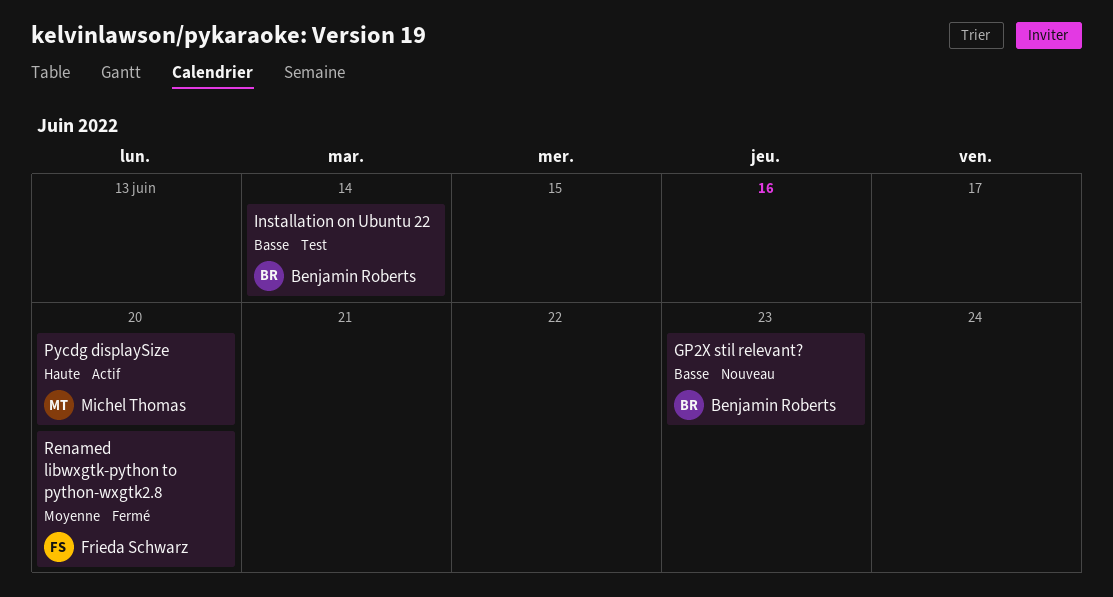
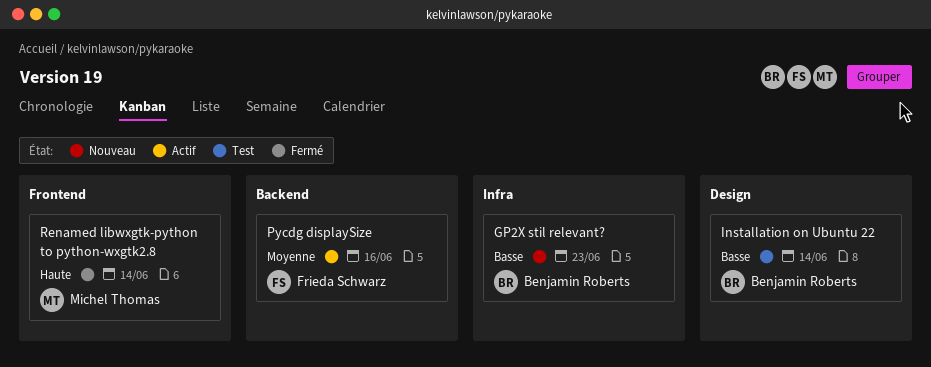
Pycdg displaySize, owner: Michel Thomas -> Frieda Schwarz
Pycdg displaySize, priority: Haute -> Moyenne
Pycdg displaySize, due: Jun 20 -> Jun 16
Renamed libwxgtk-python to python-wxgtk2.8, owner: Frieda Schwarz -> Michel Thomas
Renamed libwxgtk-python to python-wxgtk2.8, priority: Moyenne -> Haute
Renamed libwxgtk-python to python-wxgtk2.8, due: Jun 20 -> Jun 14

